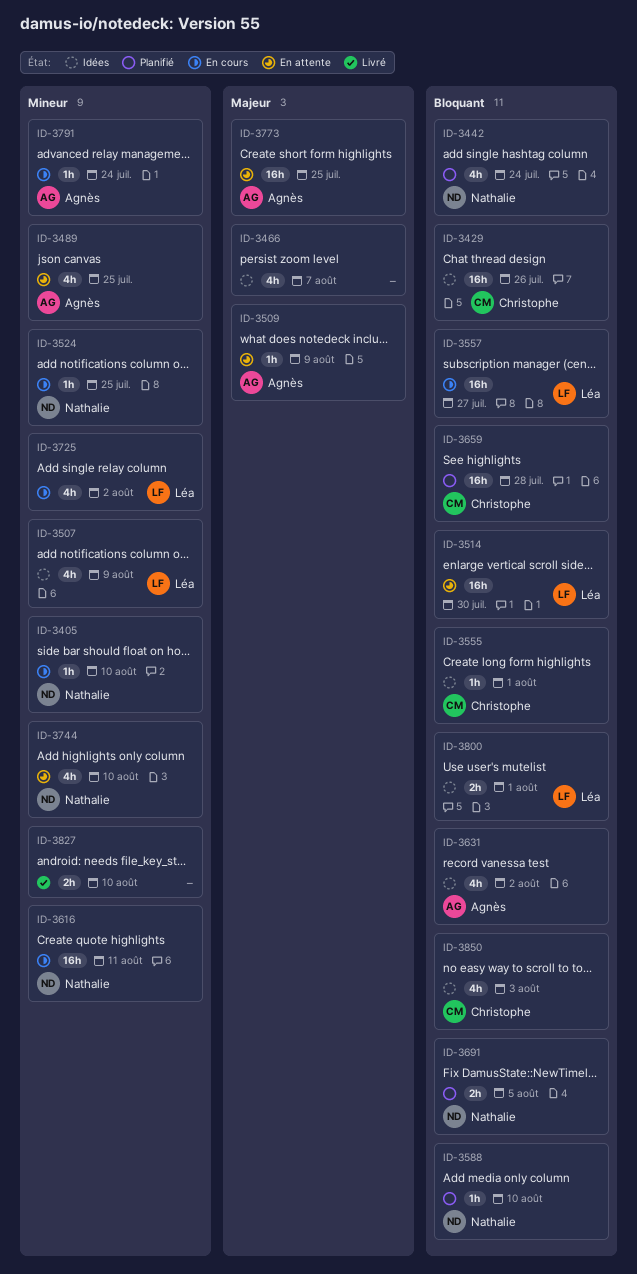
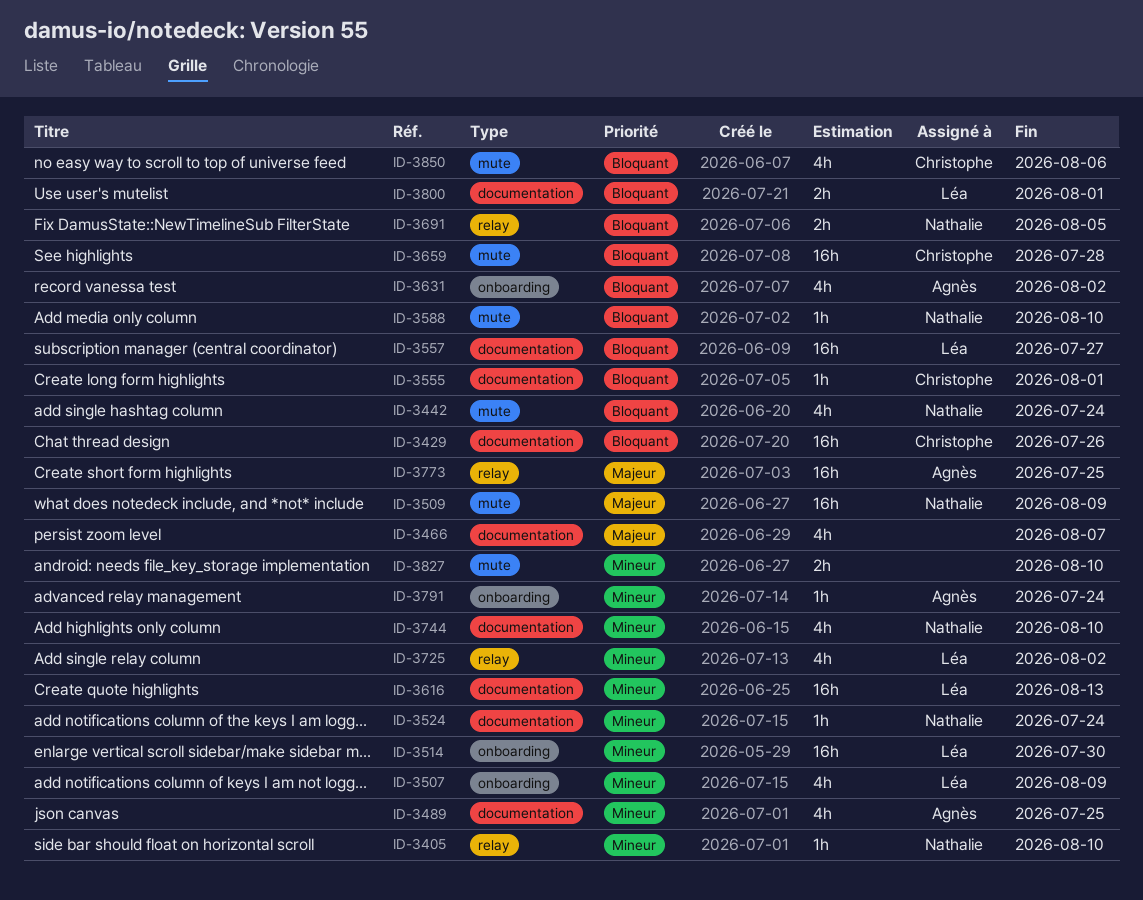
ID-3509, owner: Agnès -> Nathalie
ID-3509, estimate: 1h -> 16h
ID-3514, priority: Bloquant -> Mineur
ID-3524, due: Jul 25 -> Jul 24
ID-3616, owner: Nathalie -> Léa
ID-3616, due: Aug 11 -> Aug 13
ID-3850, due: Aug 3 -> Aug 6

